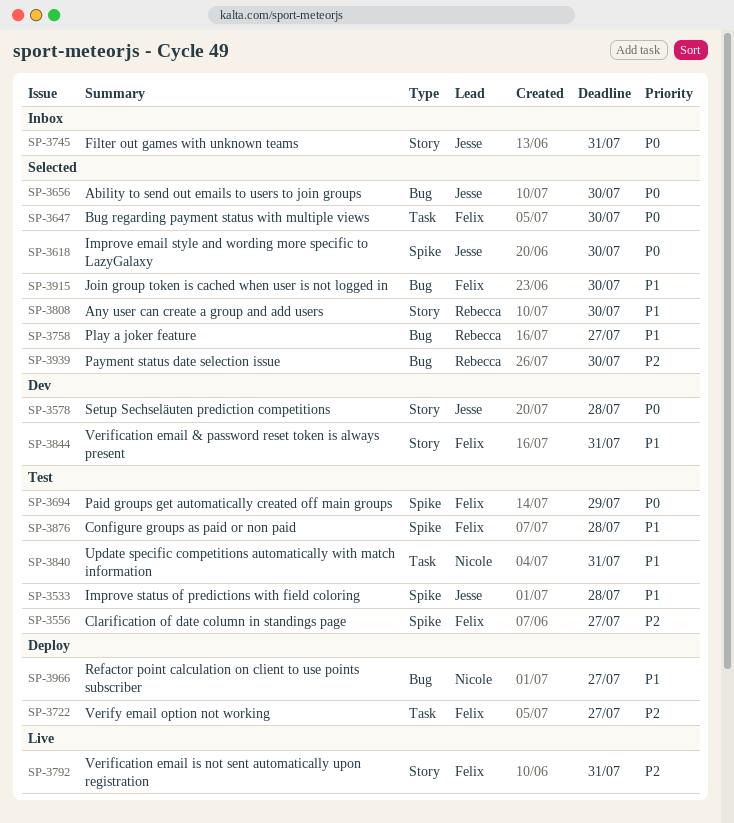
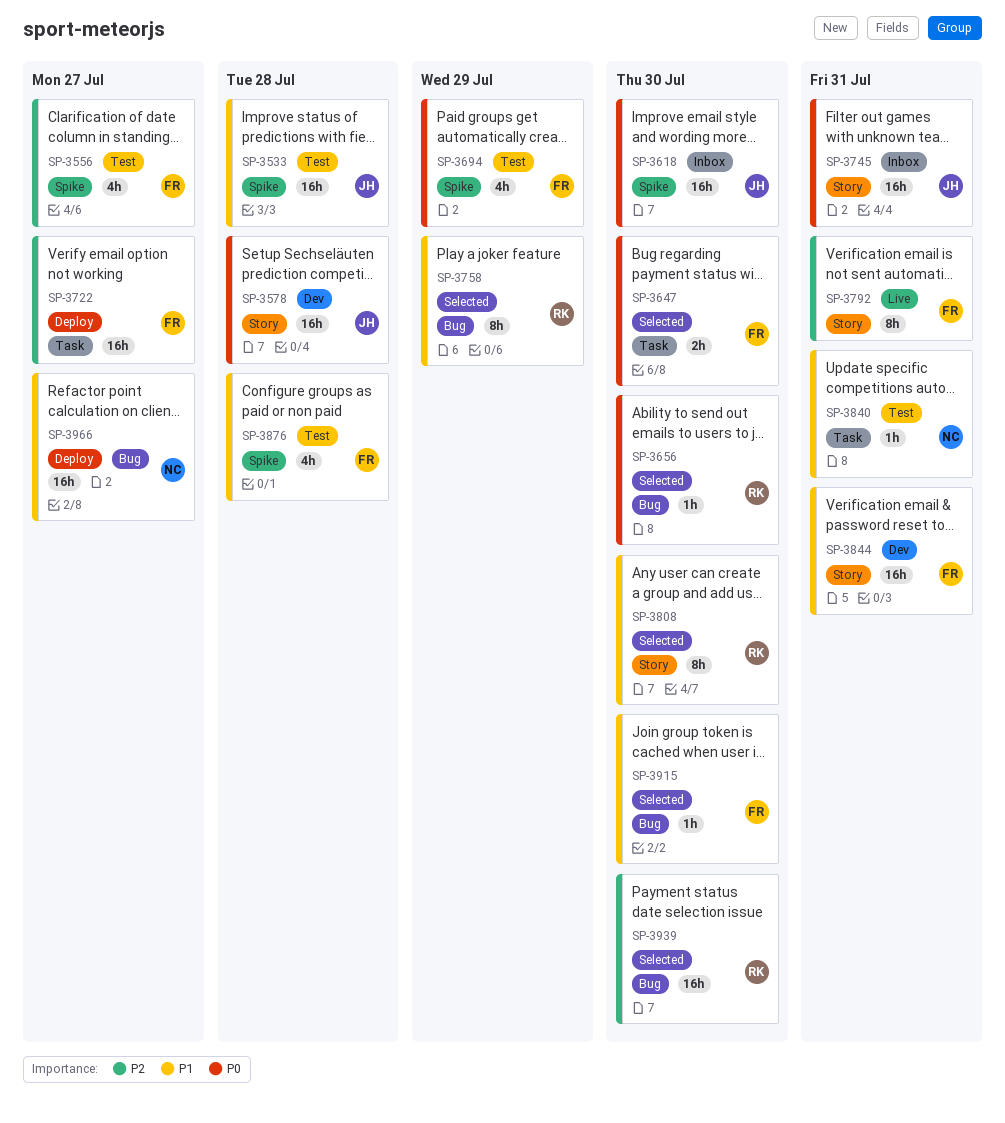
SP-3618, status: Selected -> Inbox
SP-3656, owner: Jesse -> Rebecca
SP-3758, due: Jul 27 -> Jul 29

